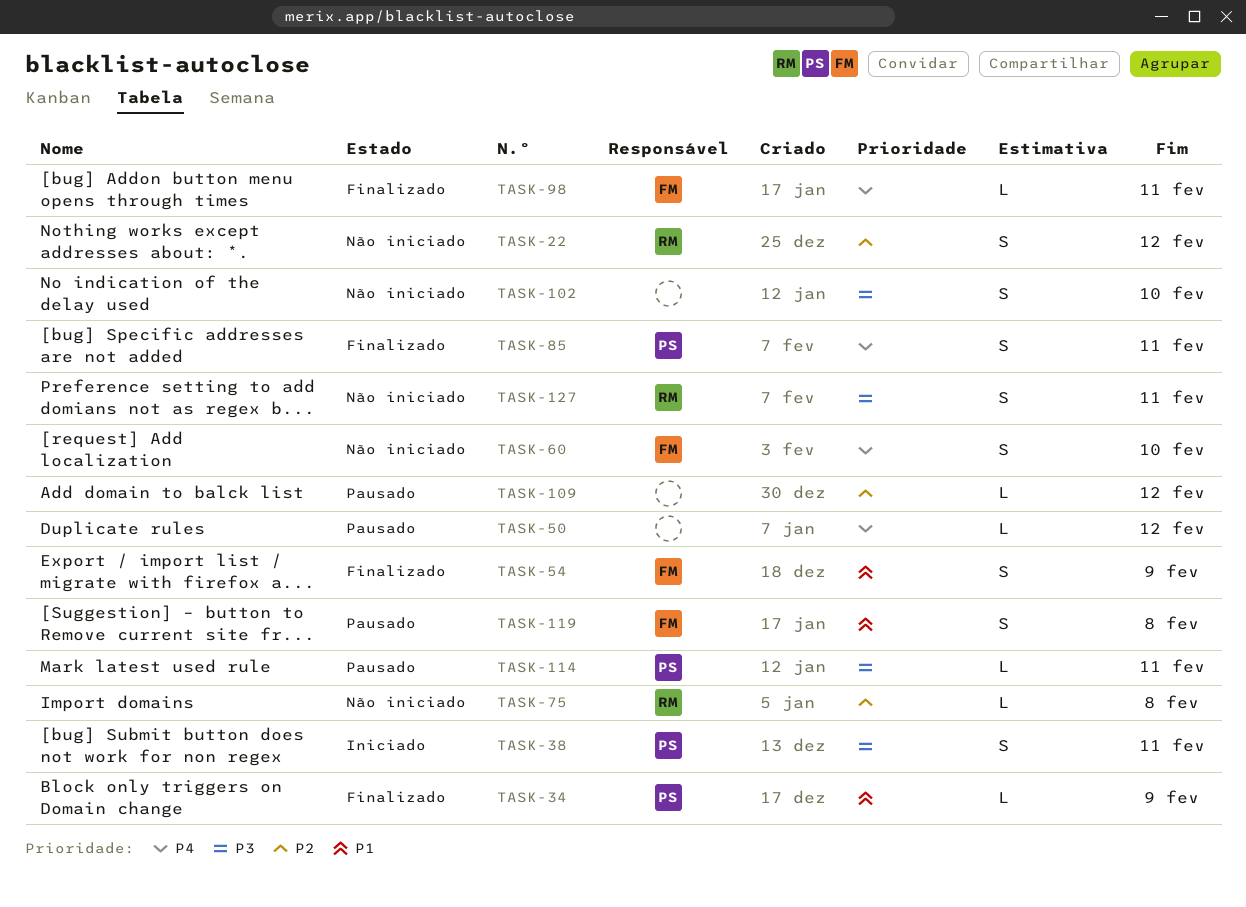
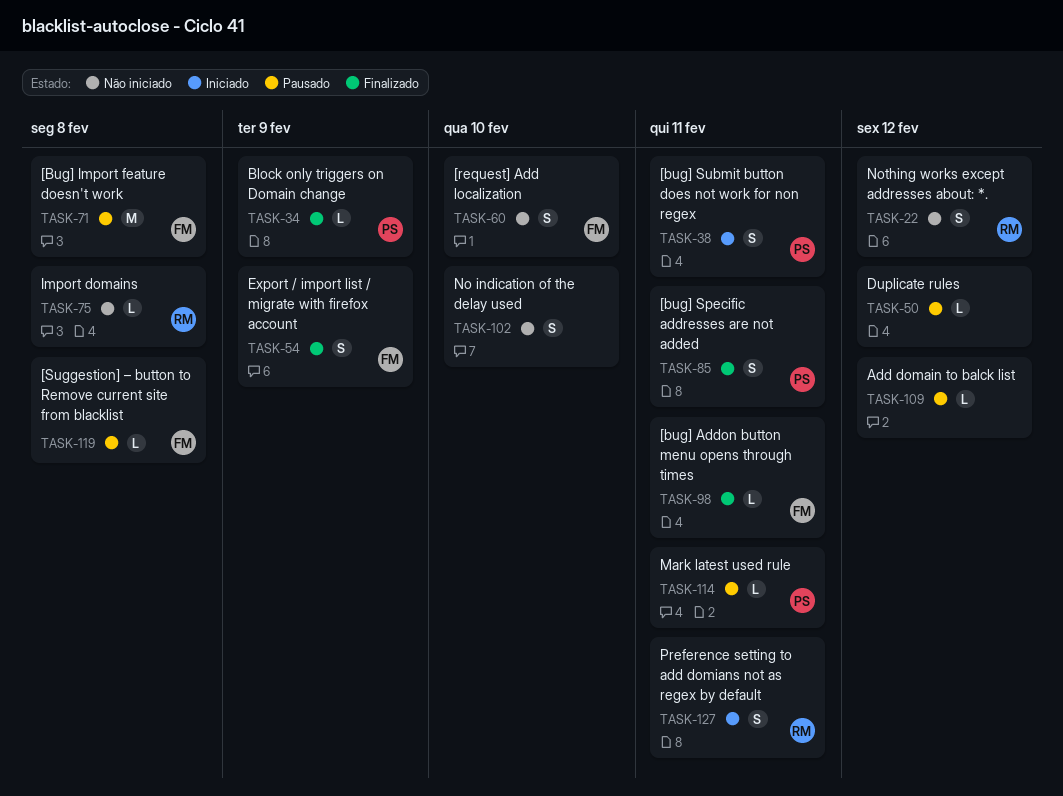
TASK-71: none -> present
TASK-119, estimate: S -> L
TASK-127, status: Não iniciado -> Iniciado

